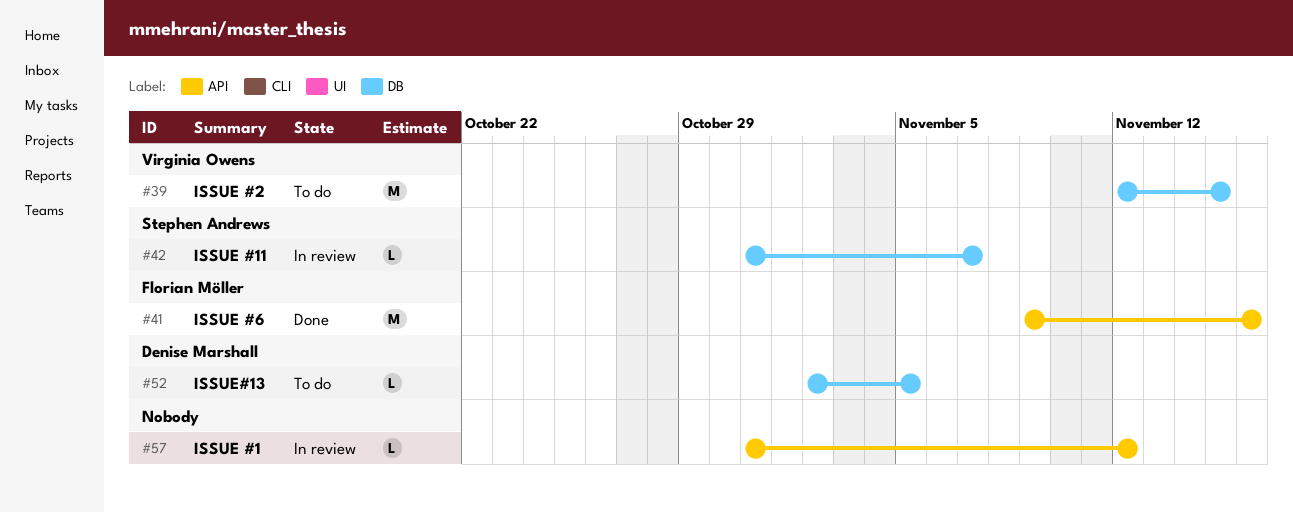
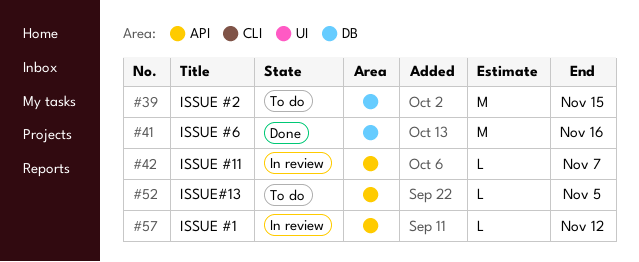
#41, label: API -> DB
#42, label: DB -> API
#52, label: DB -> API

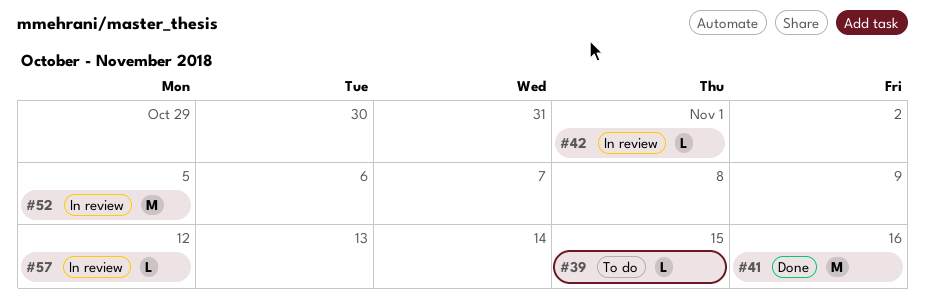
#39, estimate: M -> L
#42, due: Nov 7 -> Nov 1
#52, status: To do -> In review
#52, estimate: L -> M

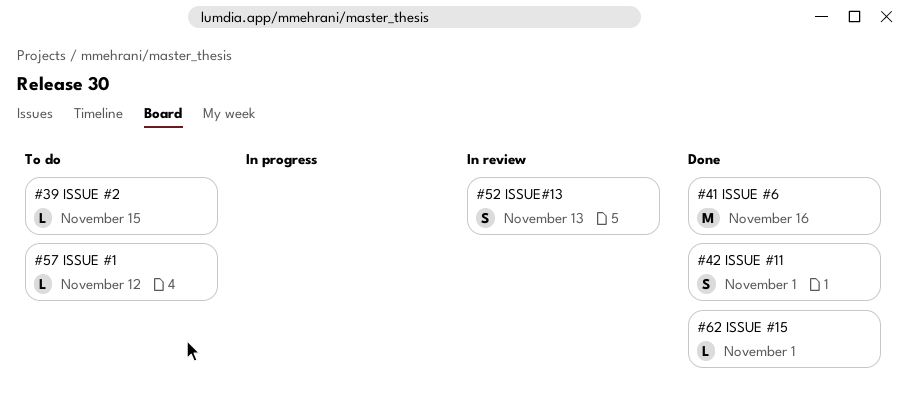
#42, status: In review -> Done
#42, estimate: L -> S
#52, estimate: M -> S
#52, due: Nov 5 -> Nov 13
#57, status: In review -> To do
#62: none -> present

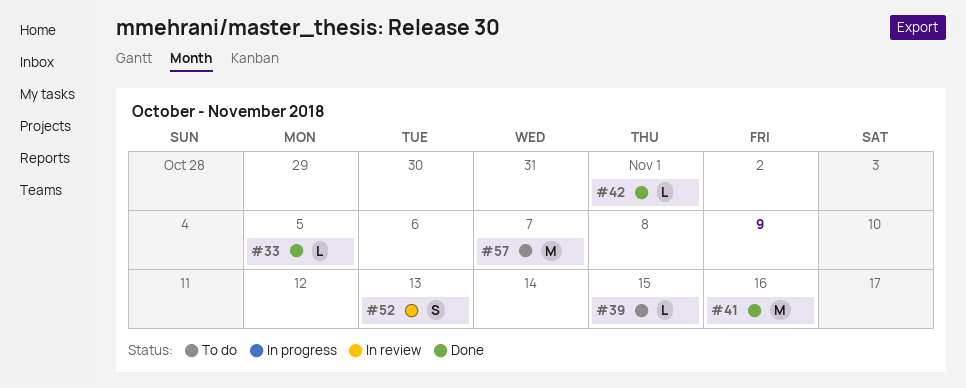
#33: none -> present
#42, estimate: S -> L
#57, estimate: L -> M
#57, due: Nov 12 -> Nov 7
#62: present -> none

